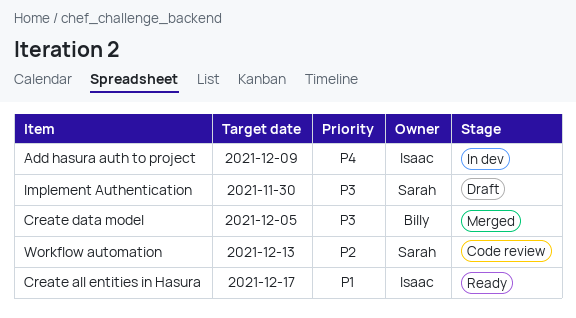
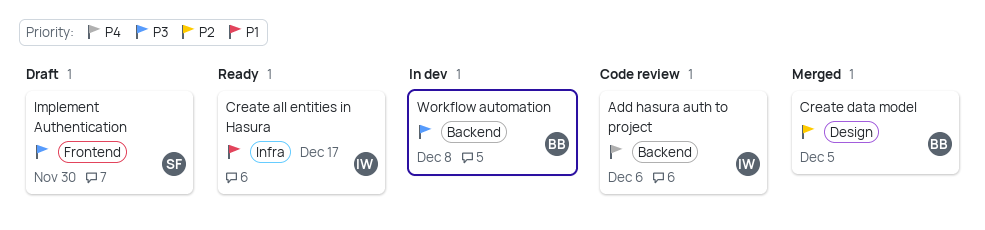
Add hasura auth to project, status: In dev -> Code review
Add hasura auth to project, due: Dec 9 -> Dec 6
Create data model, priority: P3 -> P2
Workflow automation, status: Code review -> In dev
Workflow automation, owner: Sarah -> Billy
Workflow automation, priority: P2 -> P3
Workflow automation, due: Dec 13 -> Dec 8

